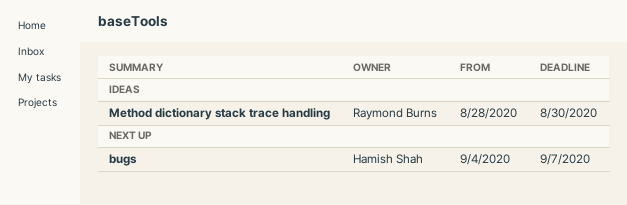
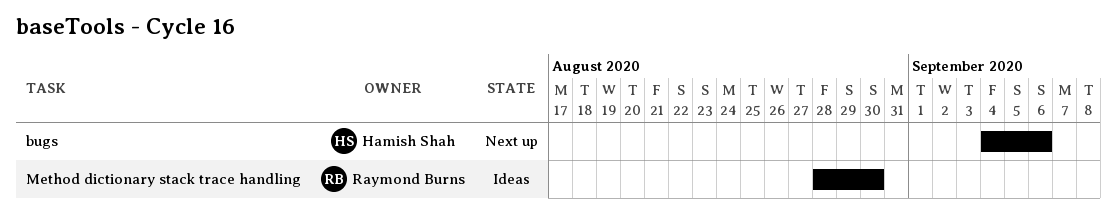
bugs, due: Sep 7 -> Sep 6

